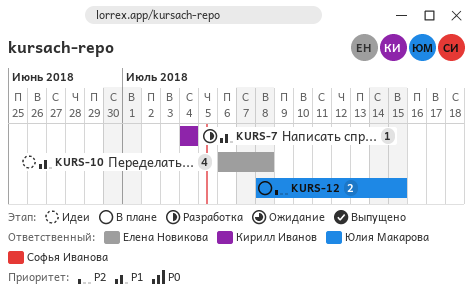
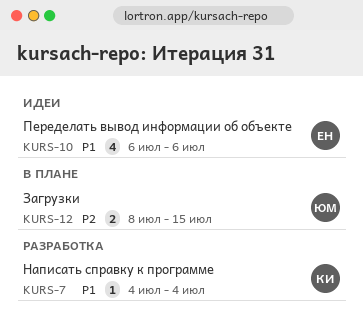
KURS-10, due: Jul 8 -> Jul 6

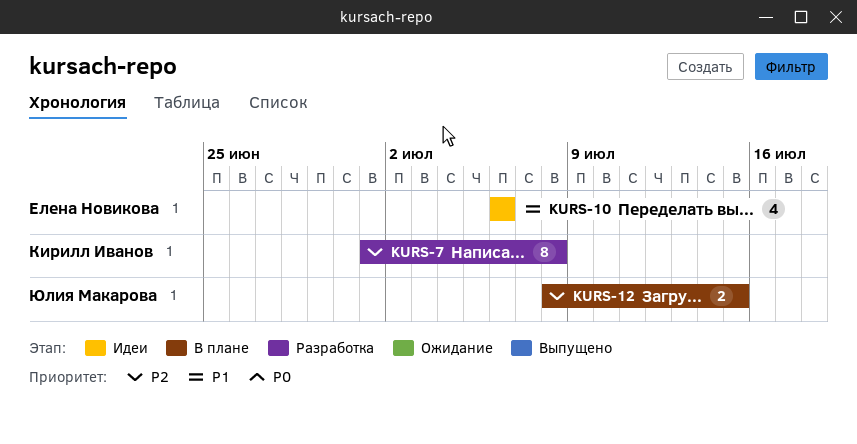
KURS-7, priority: P1 -> P2
KURS-7, estimate: 1 -> 8
KURS-7, start: Jul 4 -> Jul 1
KURS-7, due: Jul 4 -> Jul 8

